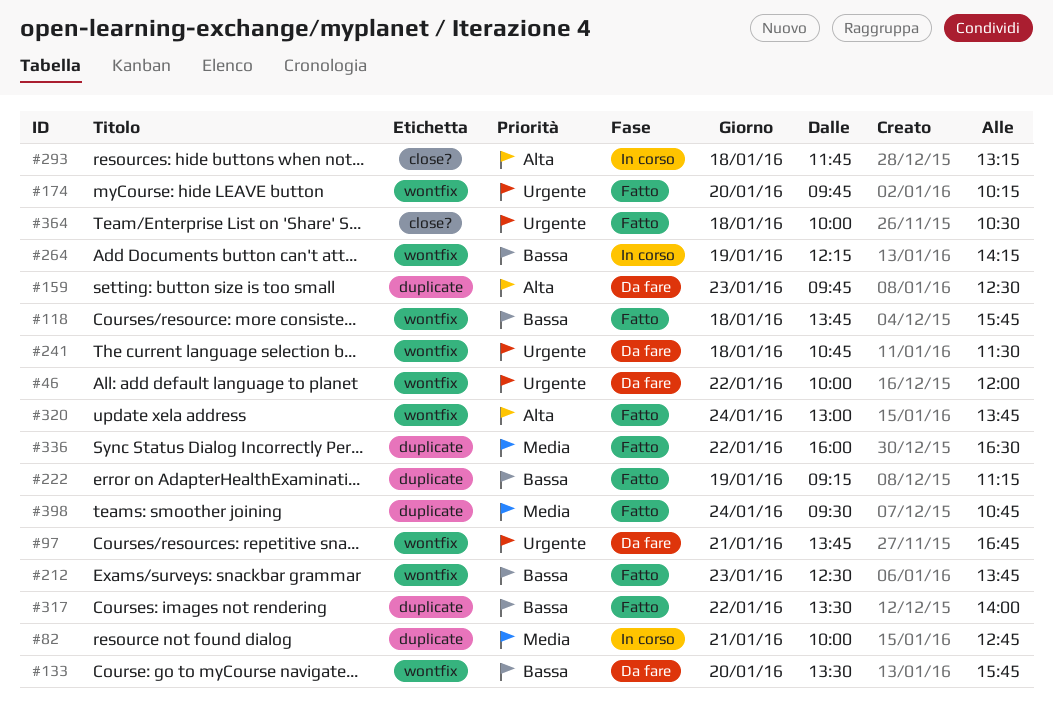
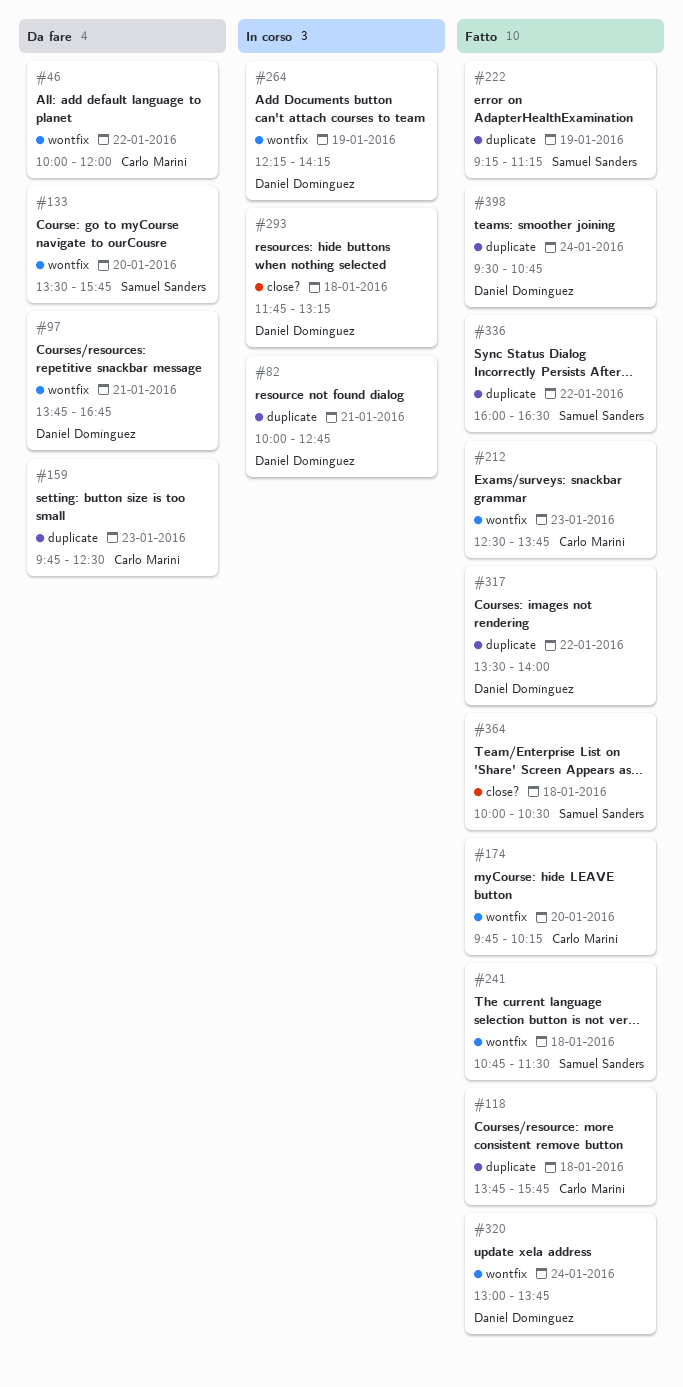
#118, label: wontfix -> duplicate
#241, status: Da fare -> Fatto

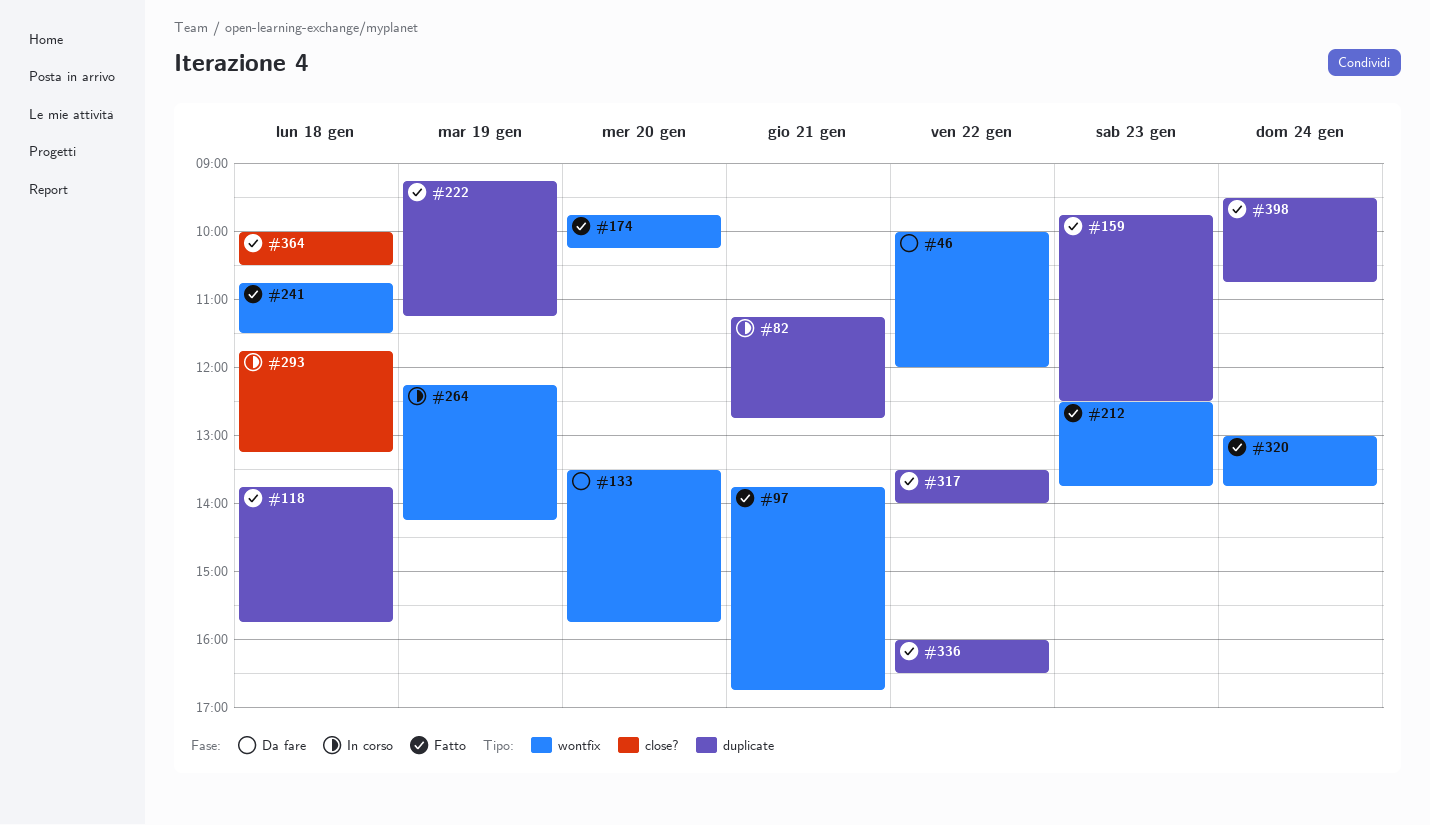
#82, begins: 10:00 -> 11:15
#97, status: Da fare -> Fatto
#159, status: Da fare -> Fatto

